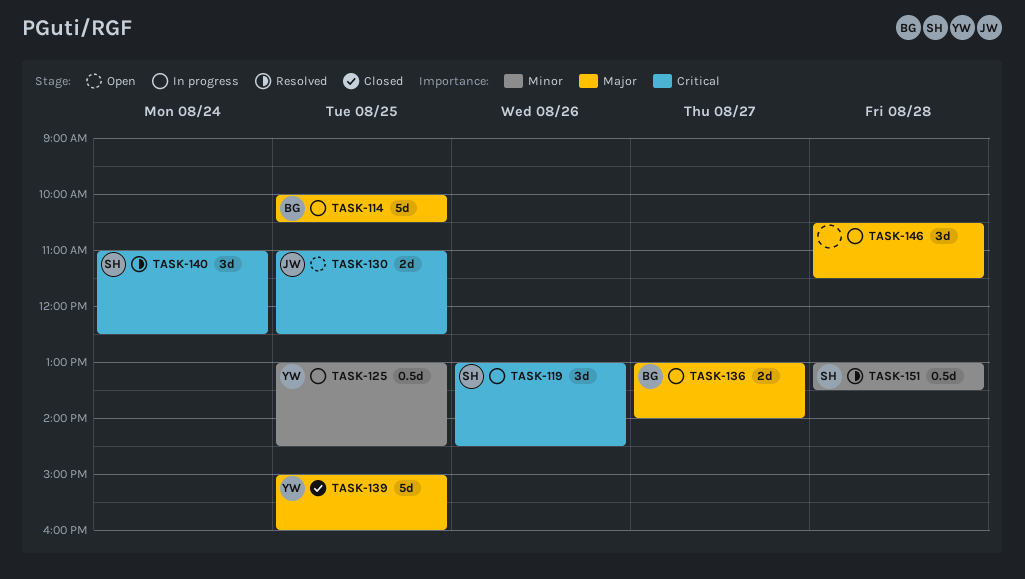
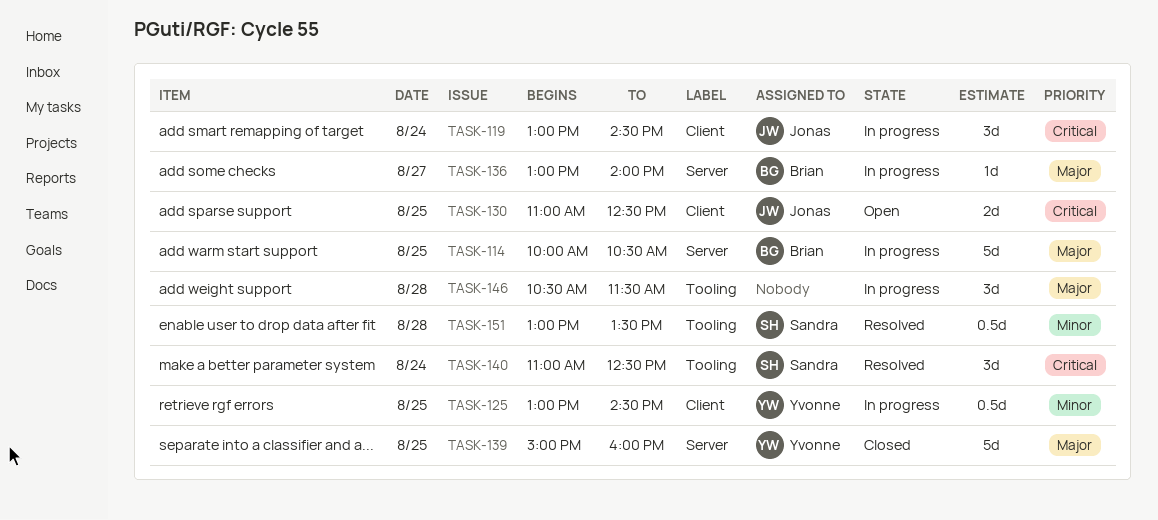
TASK-119, owner: Sandra -> Jonas
TASK-119, day: Aug 26 -> Aug 24
TASK-136, estimate: 2d -> 1d

